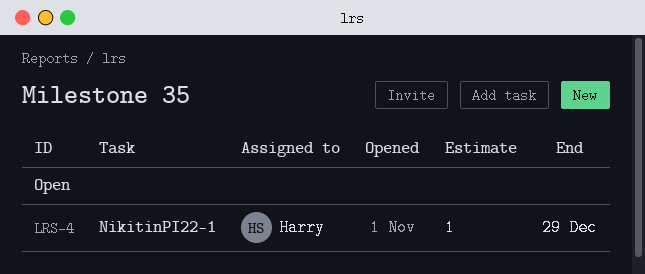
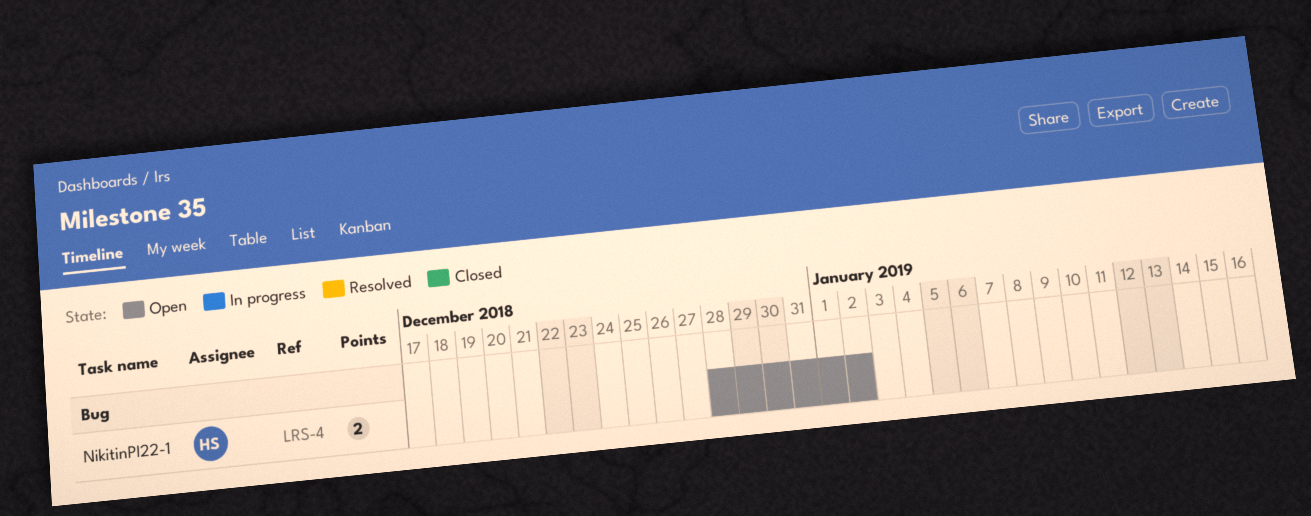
LRS-4, estimate: 1 -> 2
LRS-4, due: Dec 29 -> Jan 2

